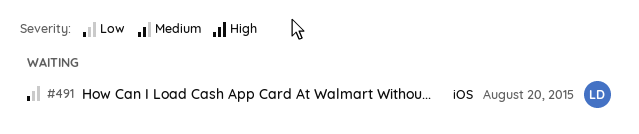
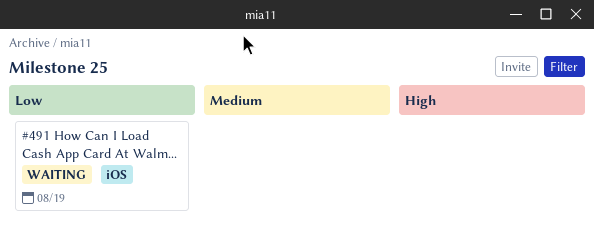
#491, due: Aug 20 -> Aug 19

